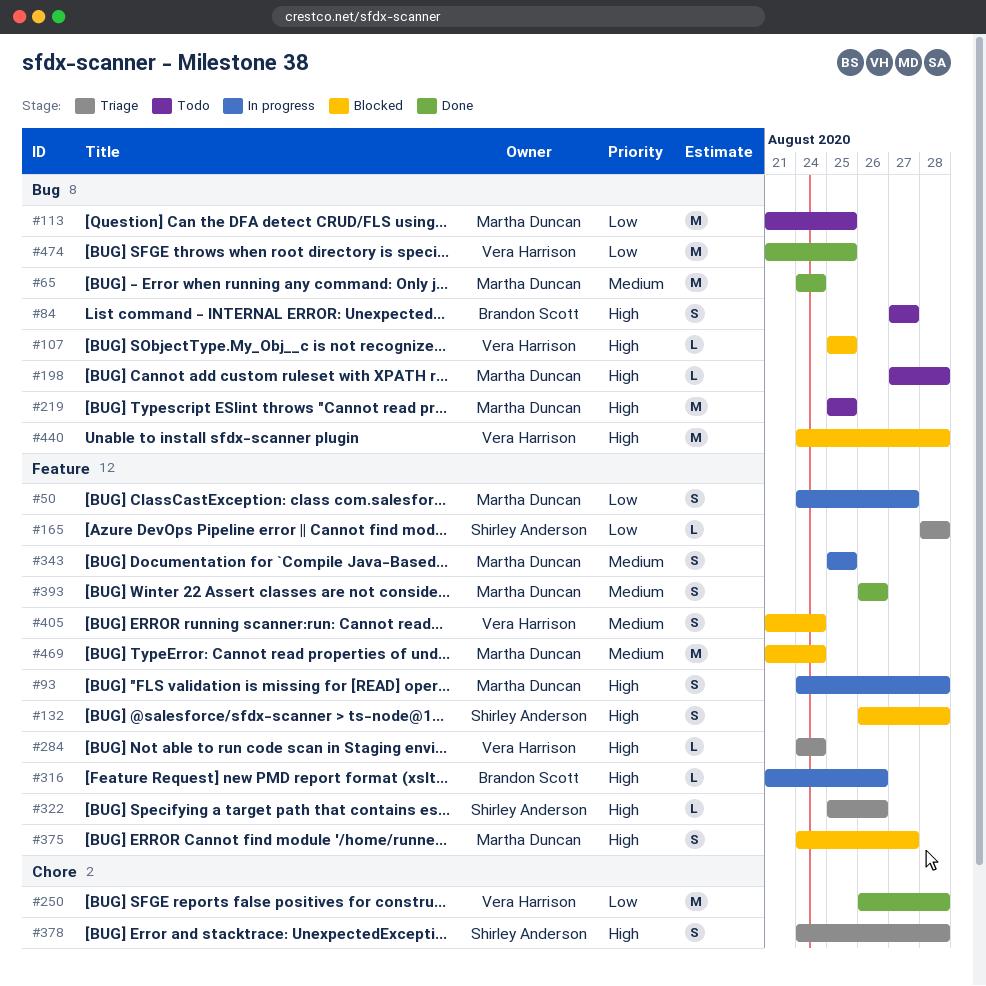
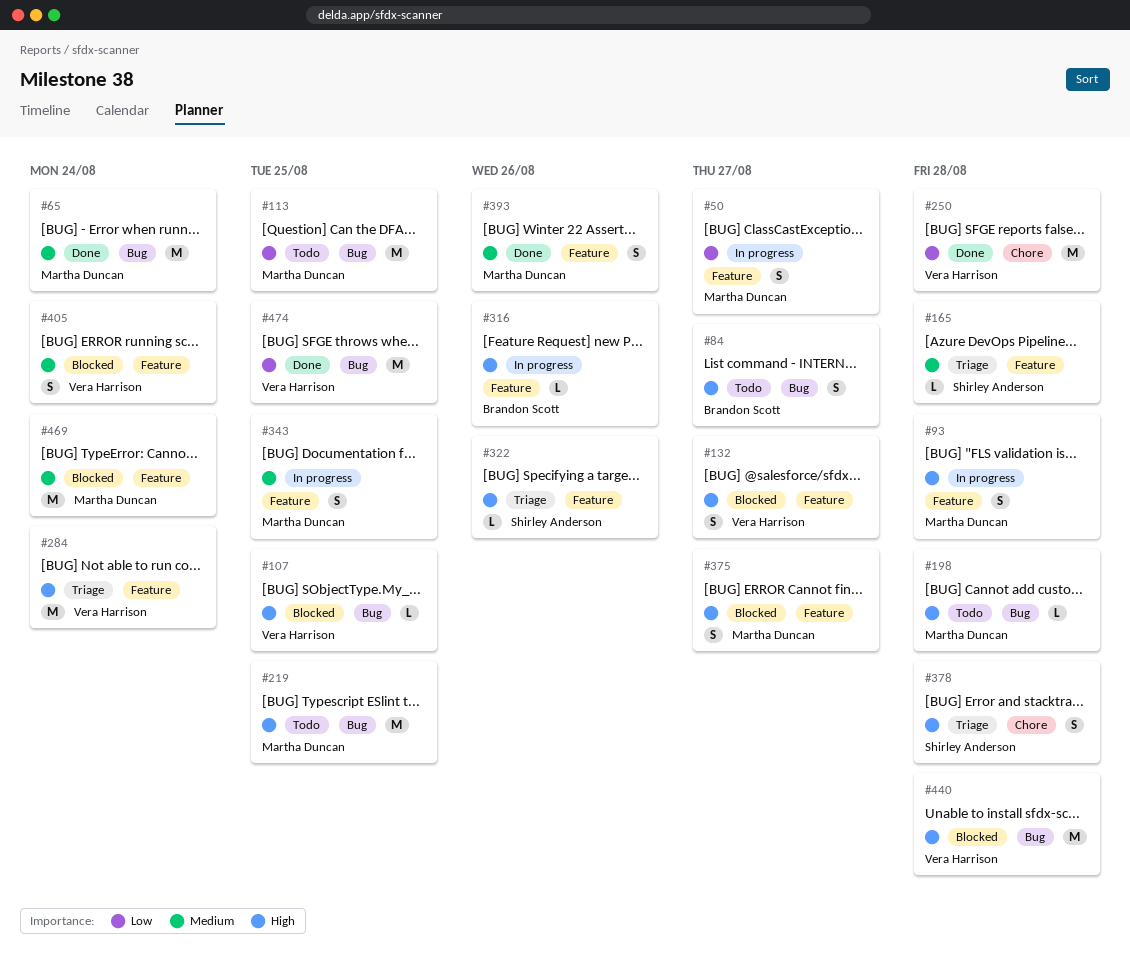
#132, owner: Shirley Anderson -> Vera Harrison
#132, due: Aug 28 -> Aug 27
#165, priority: Low -> Medium
#284, estimate: L -> M

